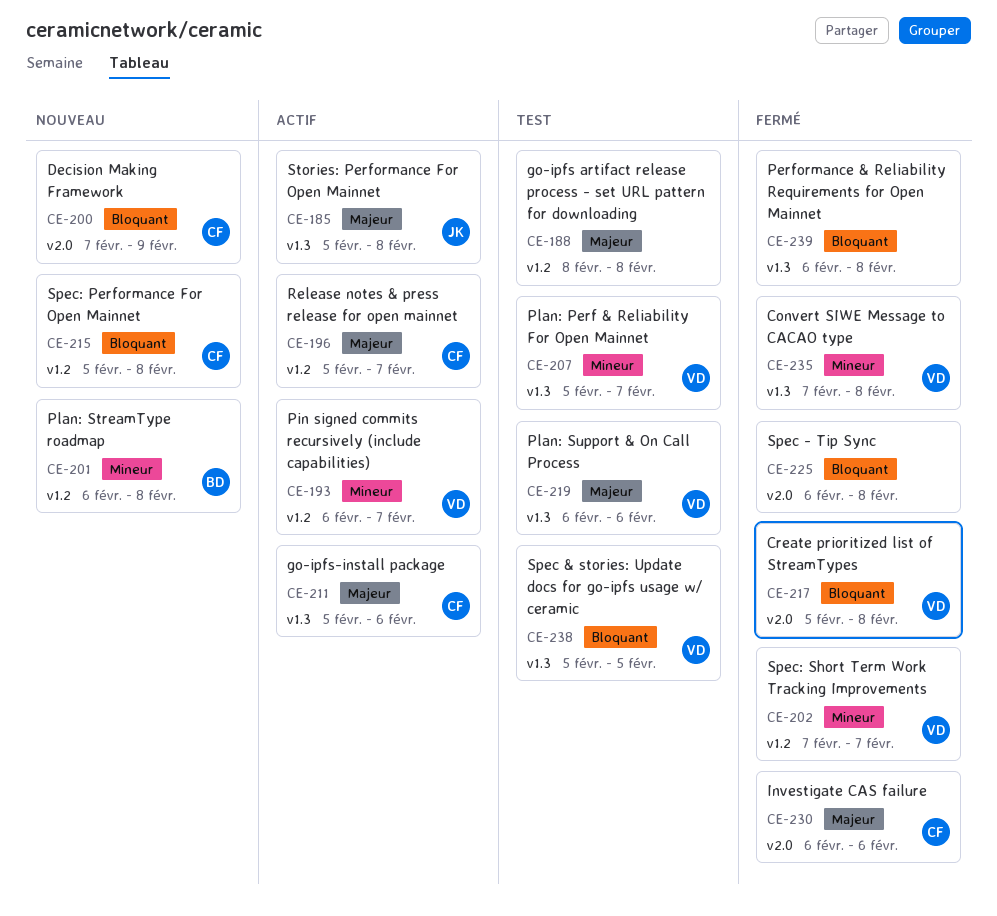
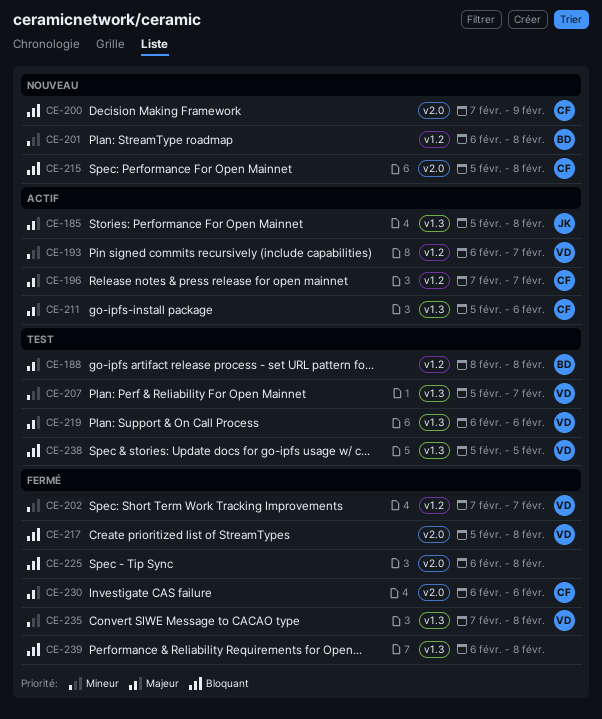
CE-188, owner: none -> BD
CE-196, start: Feb 5 -> Feb 7
CE-215, label: v1.2 -> v2.0

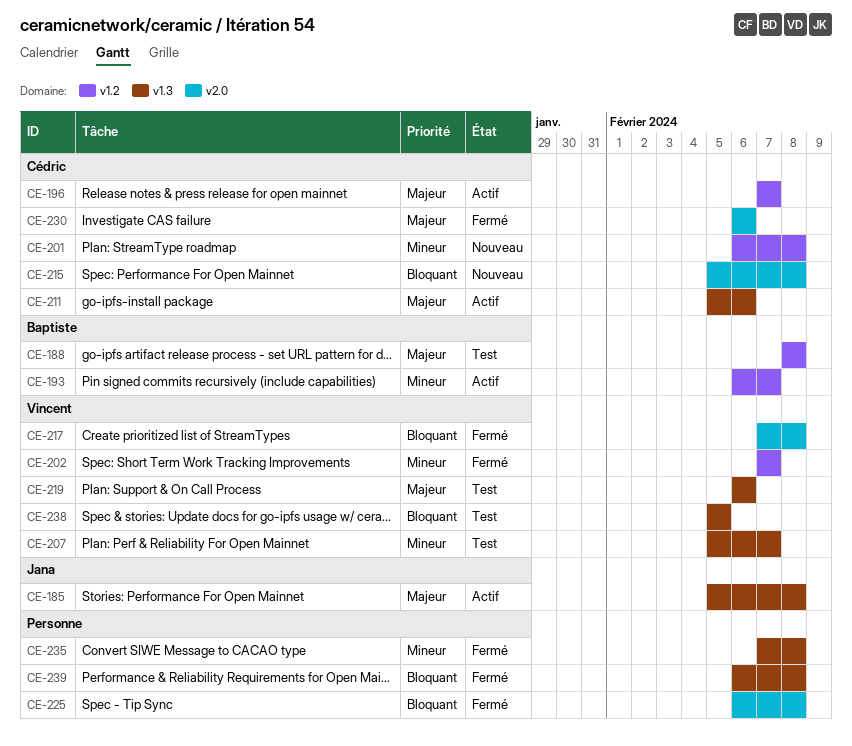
CE-193, owner: Vincent -> Baptiste
CE-200: present -> none
CE-201, owner: Baptiste -> Cédric
CE-217, start: Feb 5 -> Feb 7
CE-235, owner: Vincent -> none

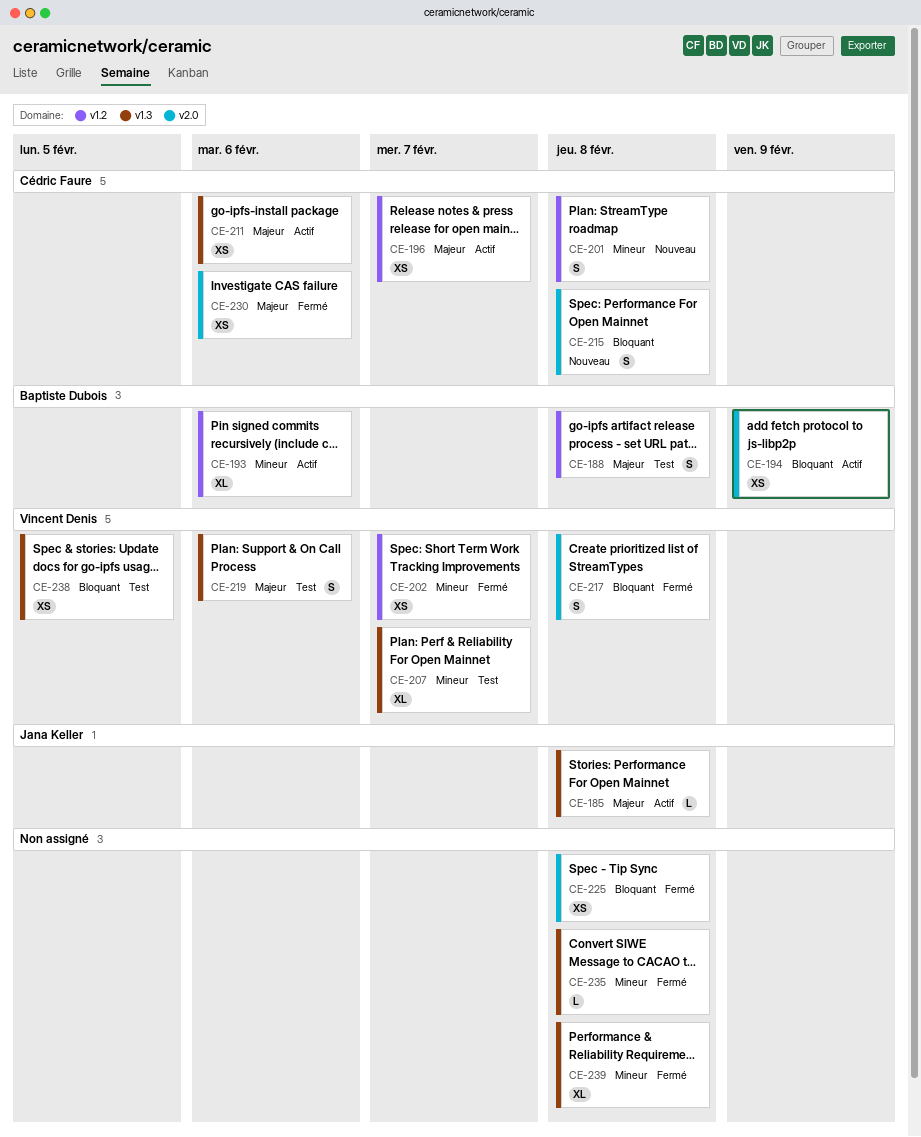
CE-193, due: Feb 7 -> Feb 6
CE-194: none -> present
CE-239, priority: Bloquant -> Mineur

